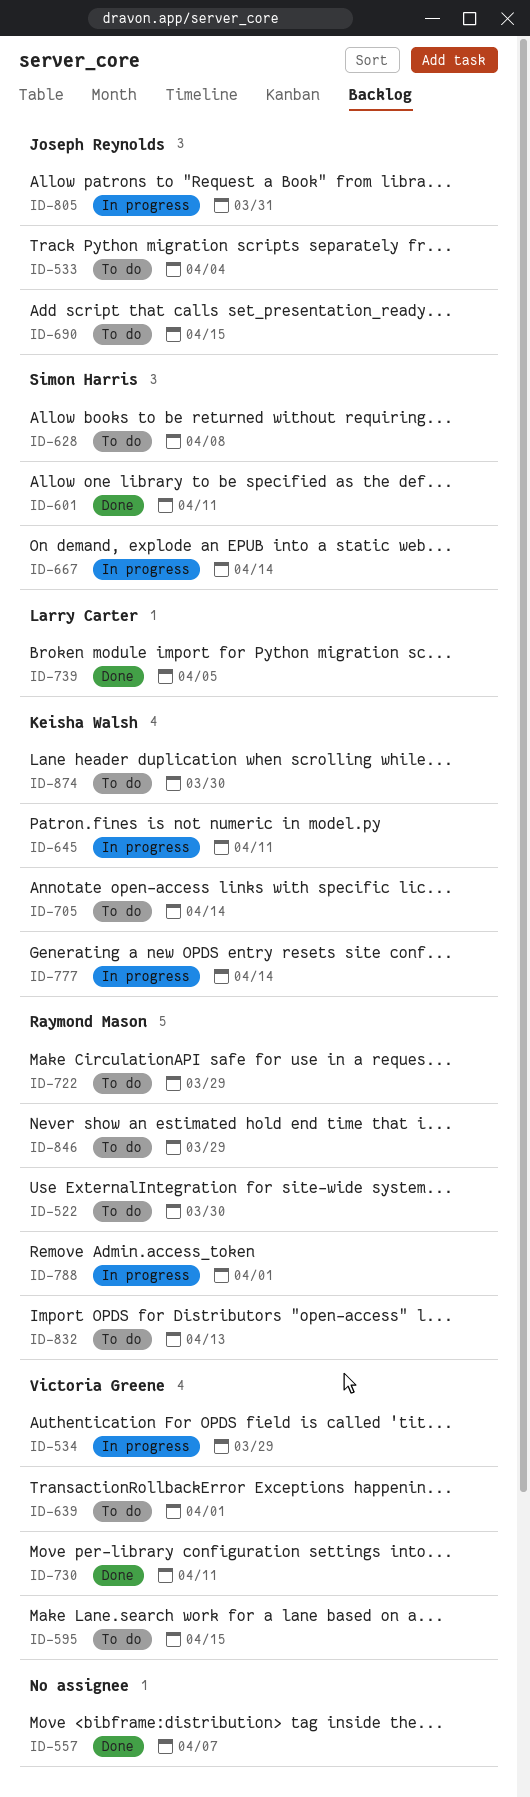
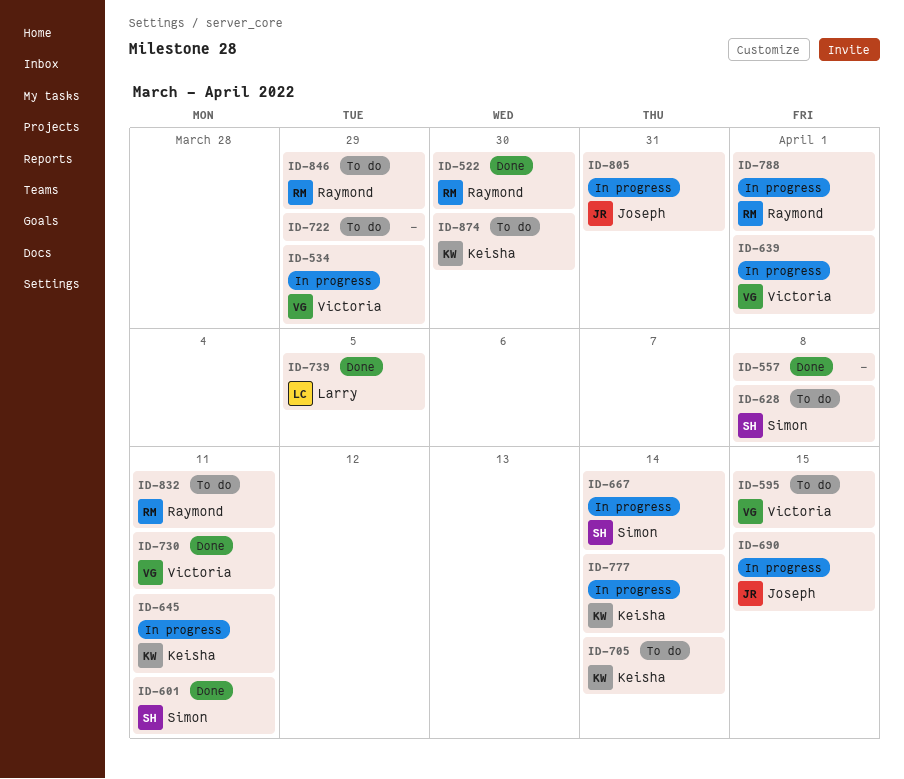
ID-522, status: To do -> Done
ID-533: present -> none
ID-557, due: Apr 7 -> Apr 8
ID-639, status: To do -> In progress
ID-690, status: To do -> In progress
ID-722, owner: Raymond Mason -> none
ID-832, due: Apr 13 -> Apr 11

